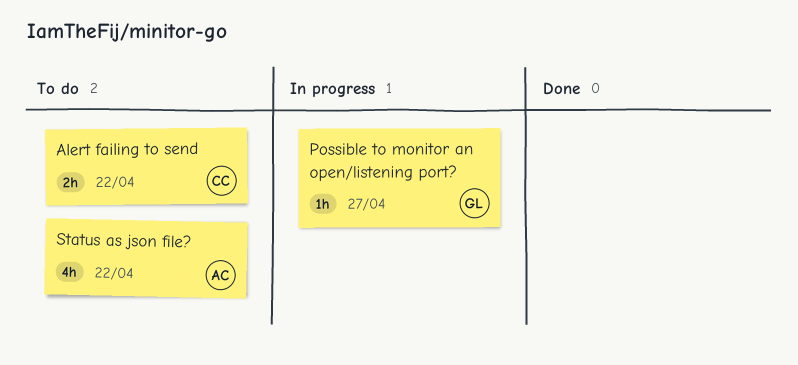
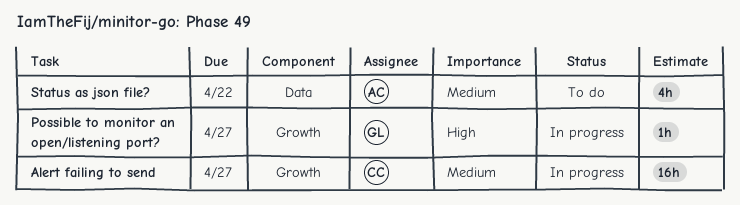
Alert failing to send, status: To do -> In progress
Alert failing to send, estimate: 2h -> 16h
Alert failing to send, due: Apr 22 -> Apr 27

